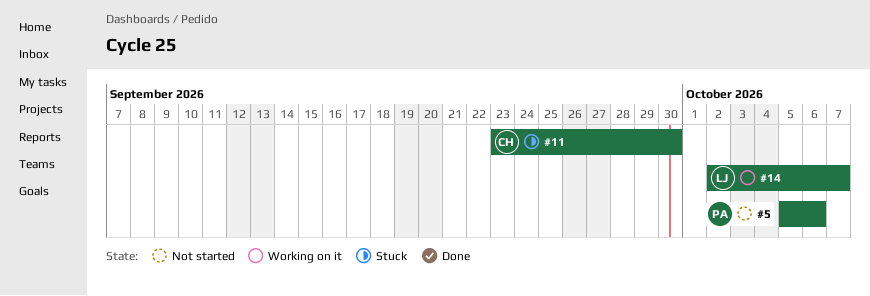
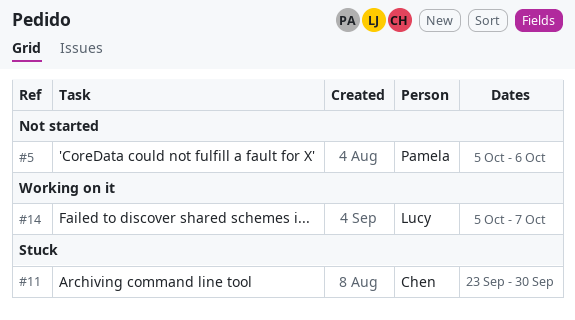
#14, start: Oct 2 -> Oct 5

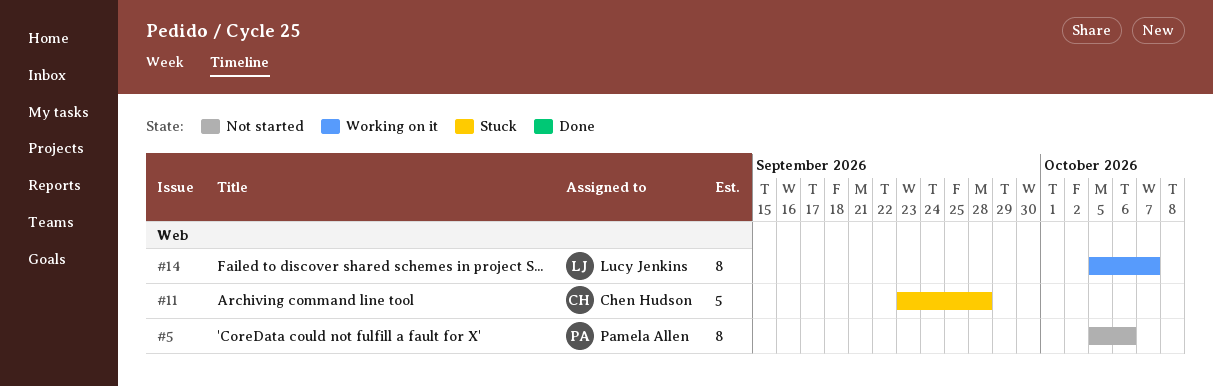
#11, due: Sep 30 -> Sep 28

